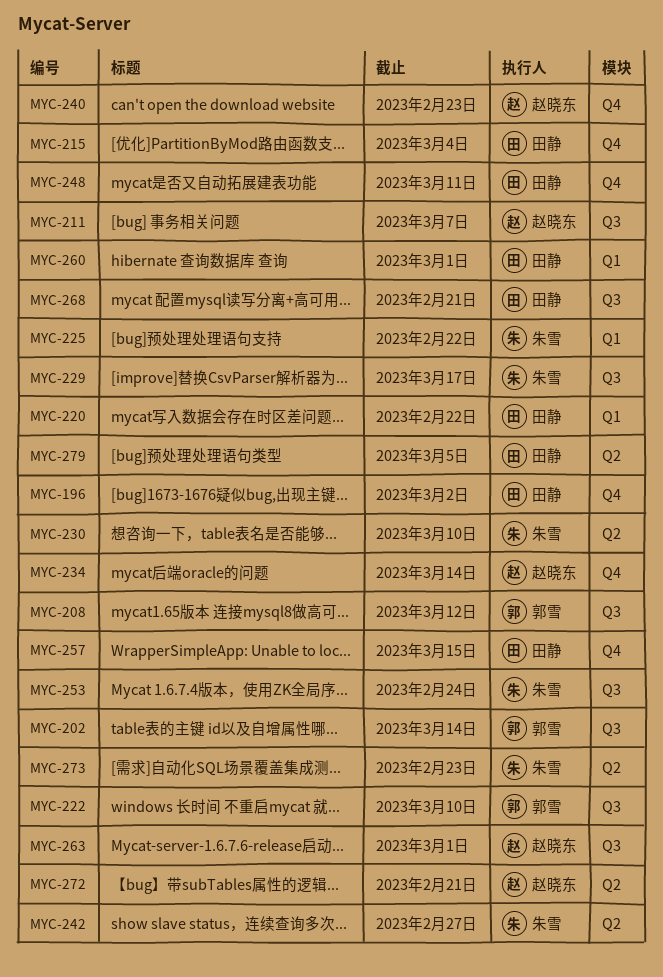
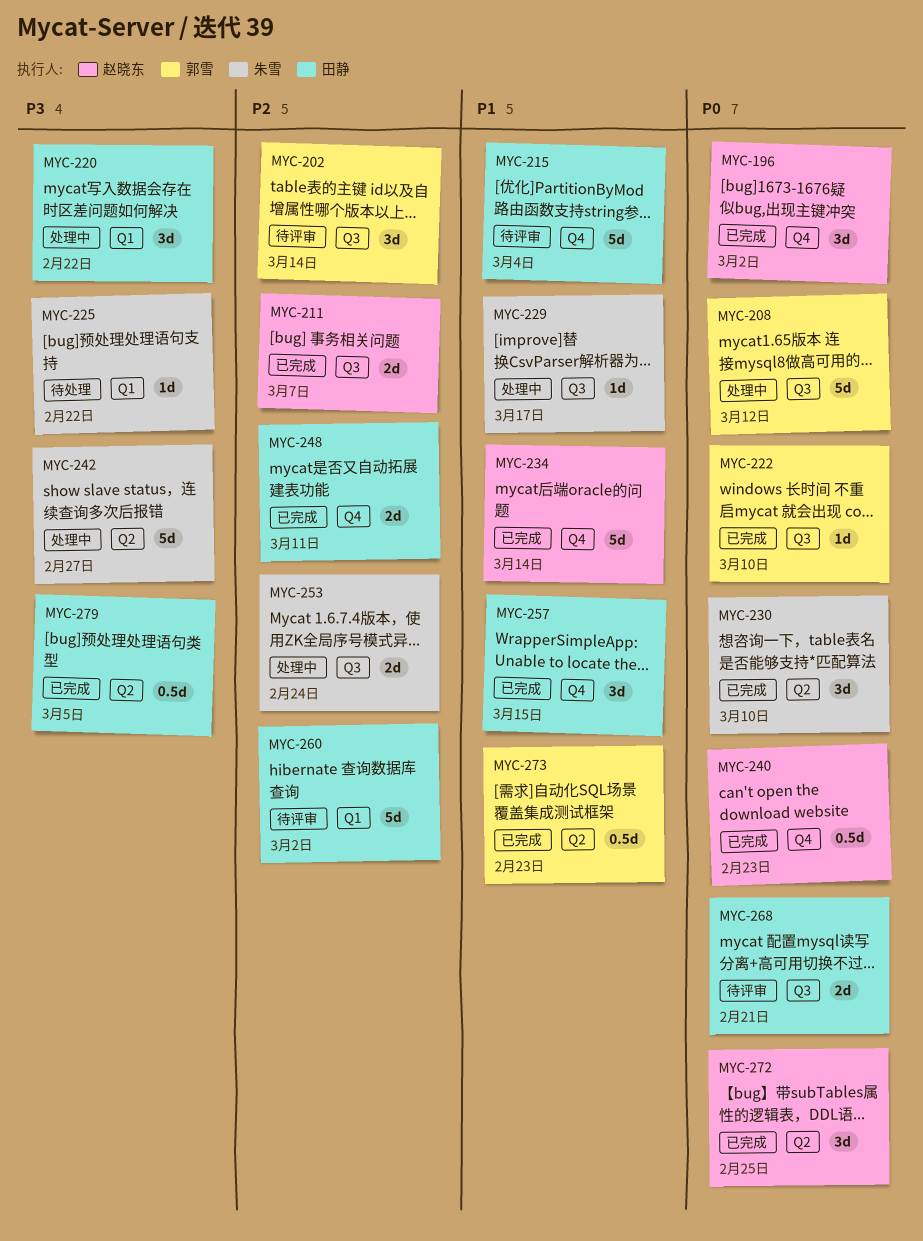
MYC-196, owner: 田静 -> 赵晓东
MYC-260, due: Mar 1 -> Mar 2
MYC-263: present -> none
MYC-272, due: Feb 21 -> Feb 25
MYC-273, owner: 朱雪 -> 郭雪

